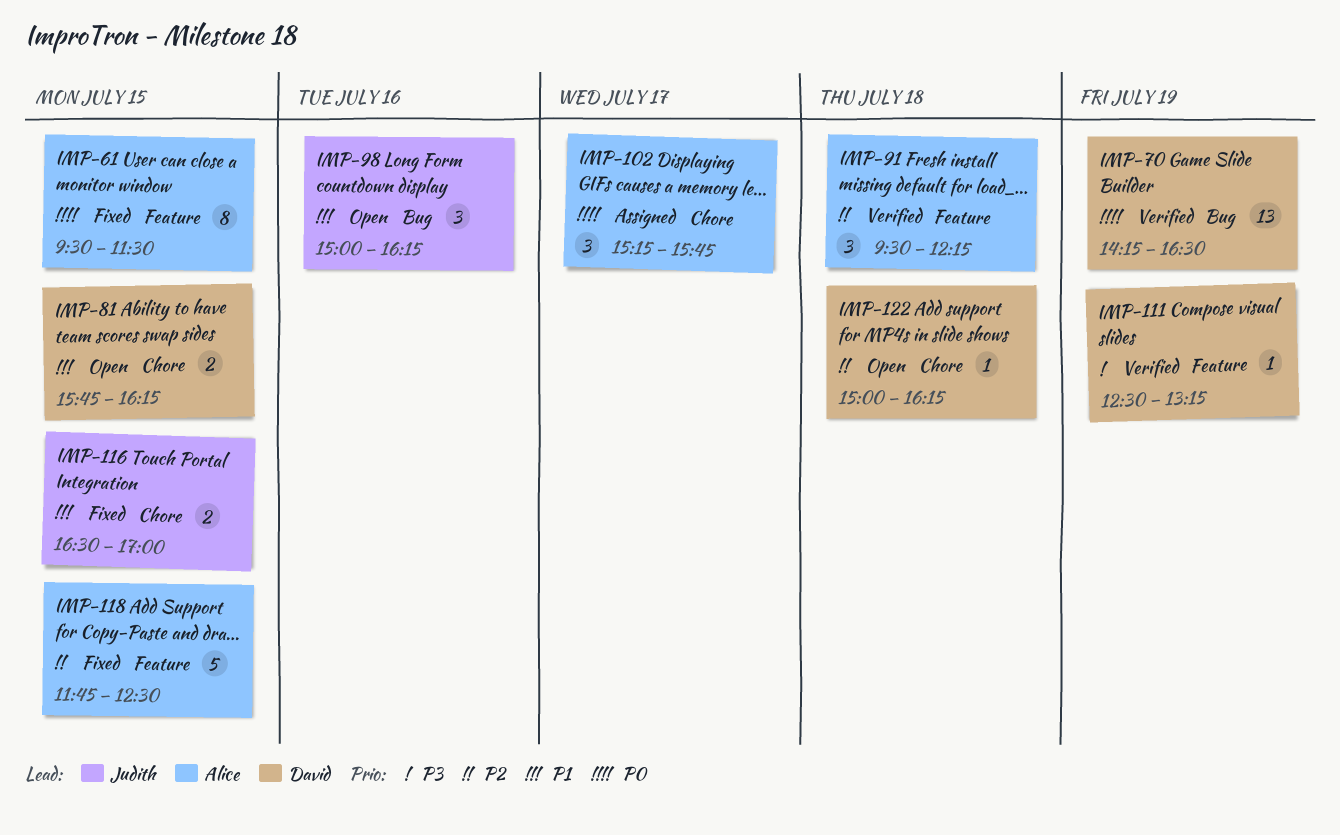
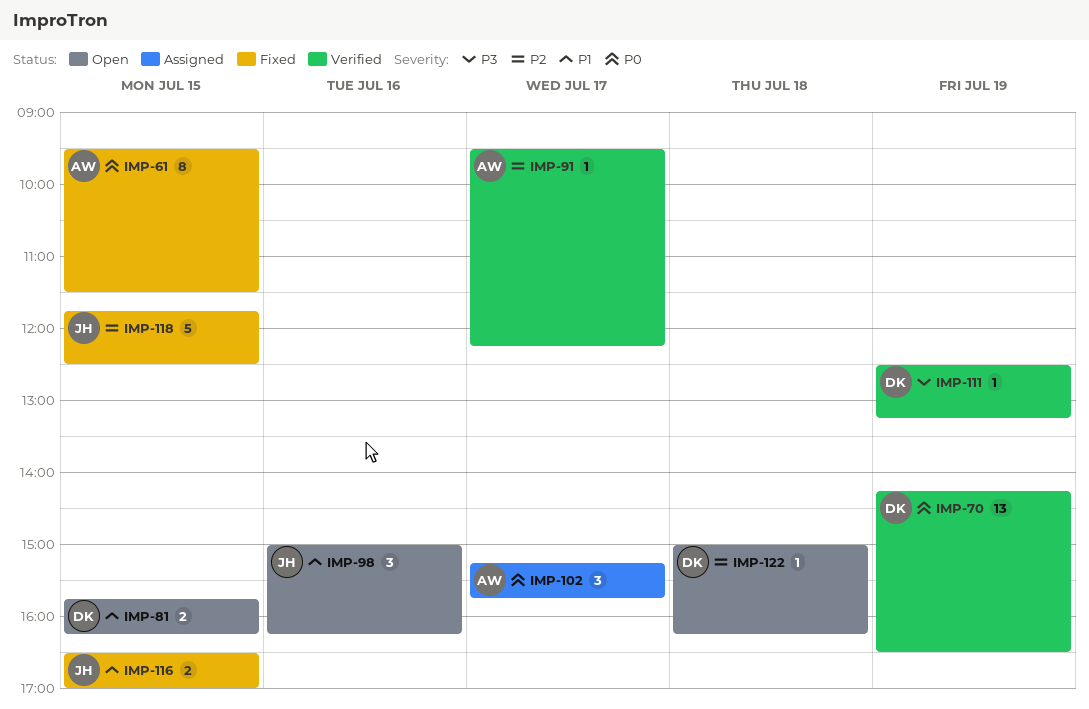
IMP-91, estimate: 3 -> 1
IMP-91, day: Jul 18 -> Jul 17
IMP-118, owner: Alice -> Judith

